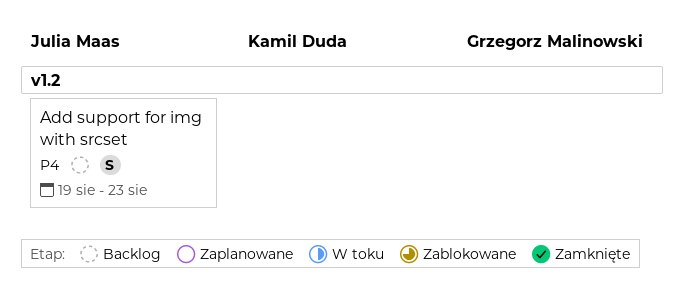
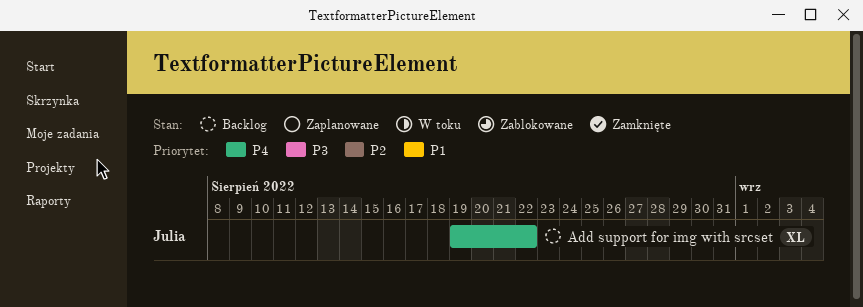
Add support for img with srcset, estimate: S -> XL
Add support for img with srcset, due: Aug 23 -> Aug 22

